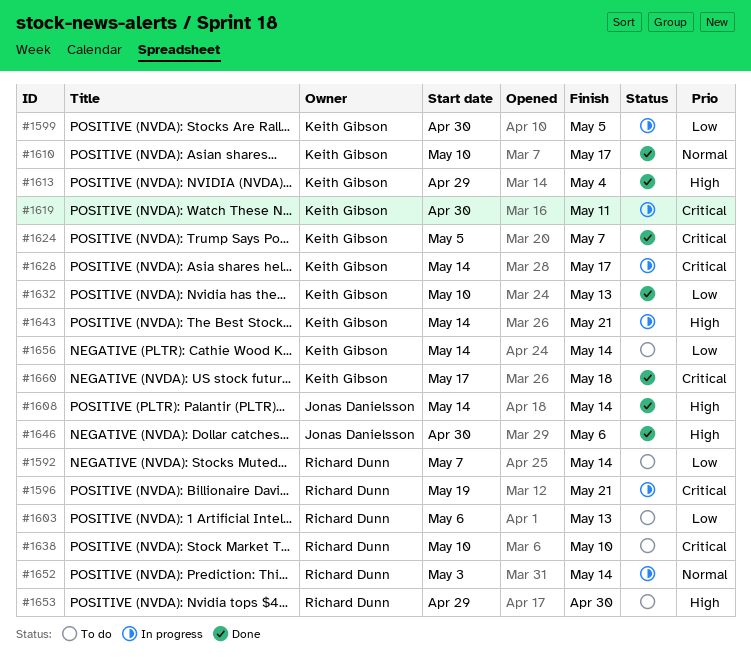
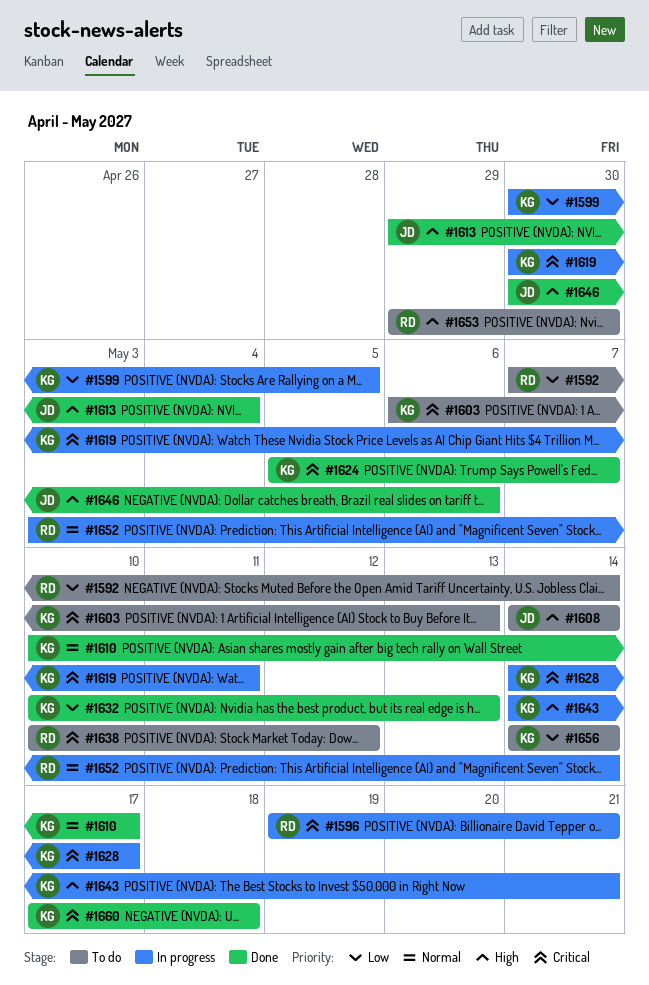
#1603, owner: Richard Dunn -> Keith Gibson
#1603, priority: Low -> Critical
#1608, status: Done -> To do
#1613, owner: Keith Gibson -> Jonas Danielsson
#1638, due: May 10 -> May 12

